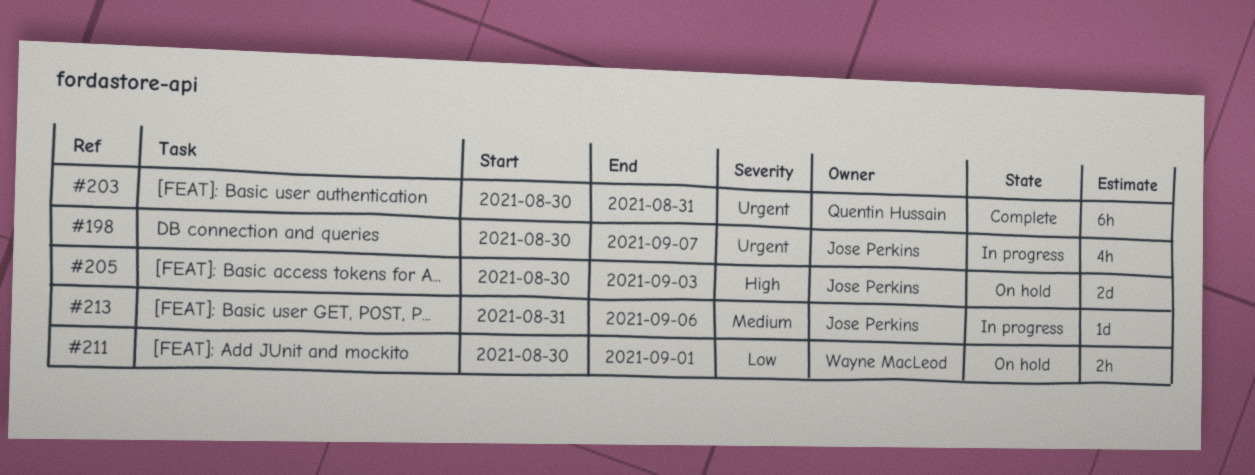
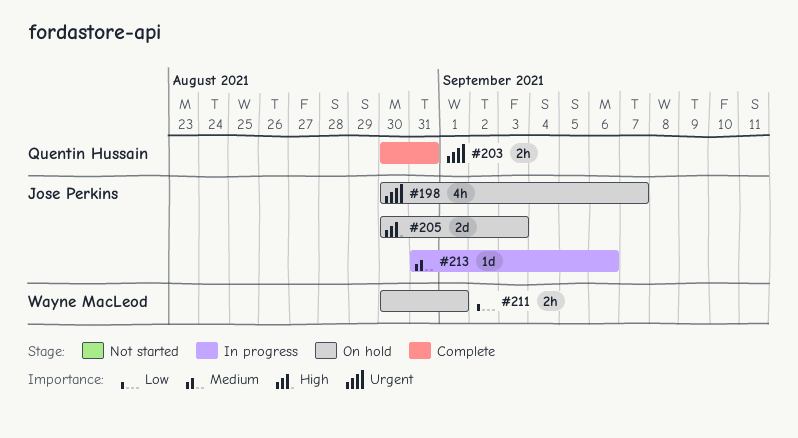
#198, status: In progress -> On hold
#203, estimate: 6h -> 2h

